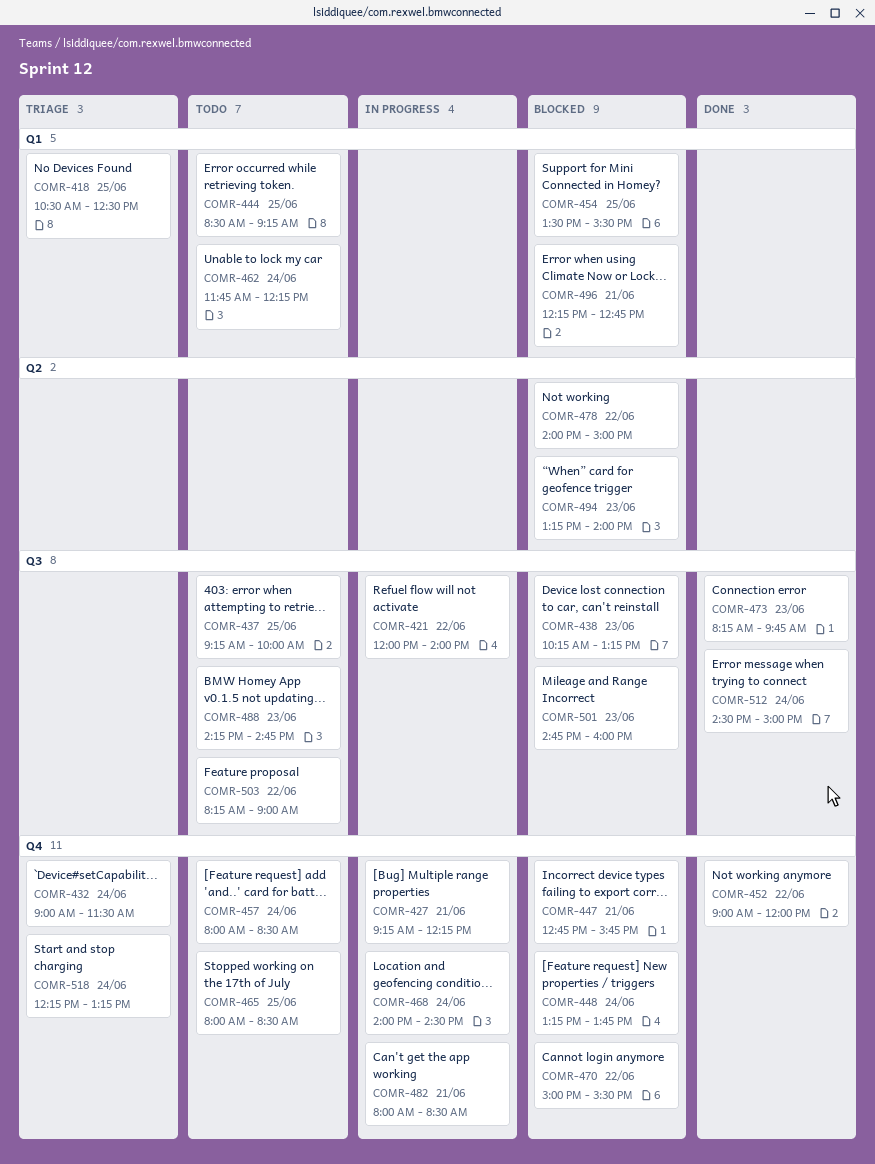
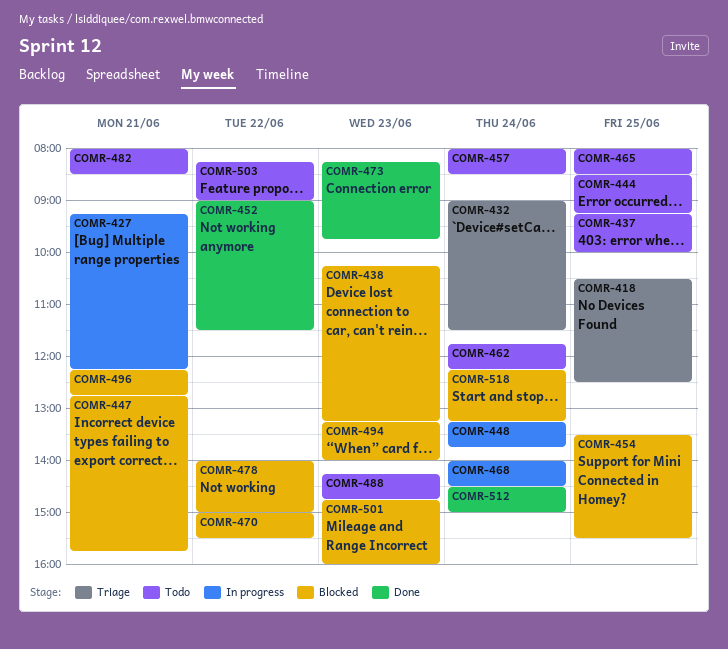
COMR-421: present -> none
COMR-448, status: Blocked -> In progress
COMR-452, ends: 12:00 -> 11:30
COMR-482, status: In progress -> Todo
COMR-518, status: Triage -> Blocked

